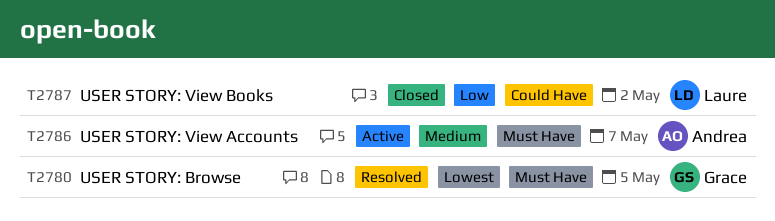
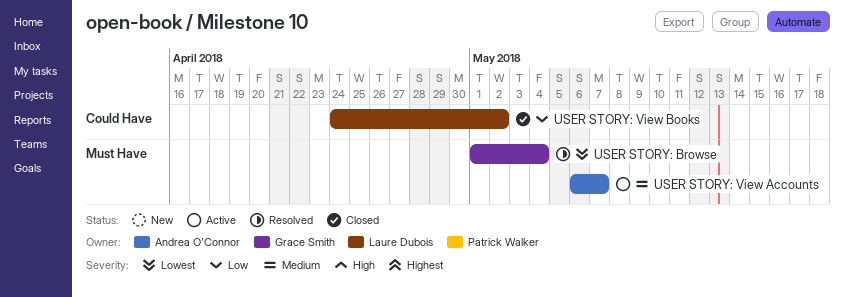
USER STORY: Browse, due: May 5 -> May 4

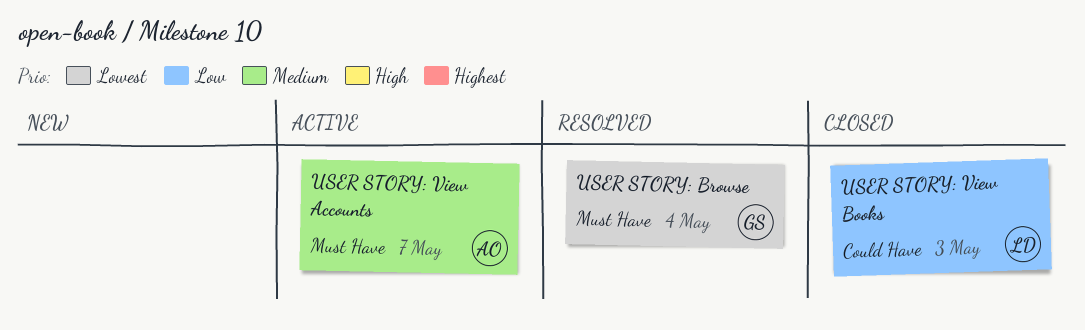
USER STORY: View Books, due: May 2 -> May 3

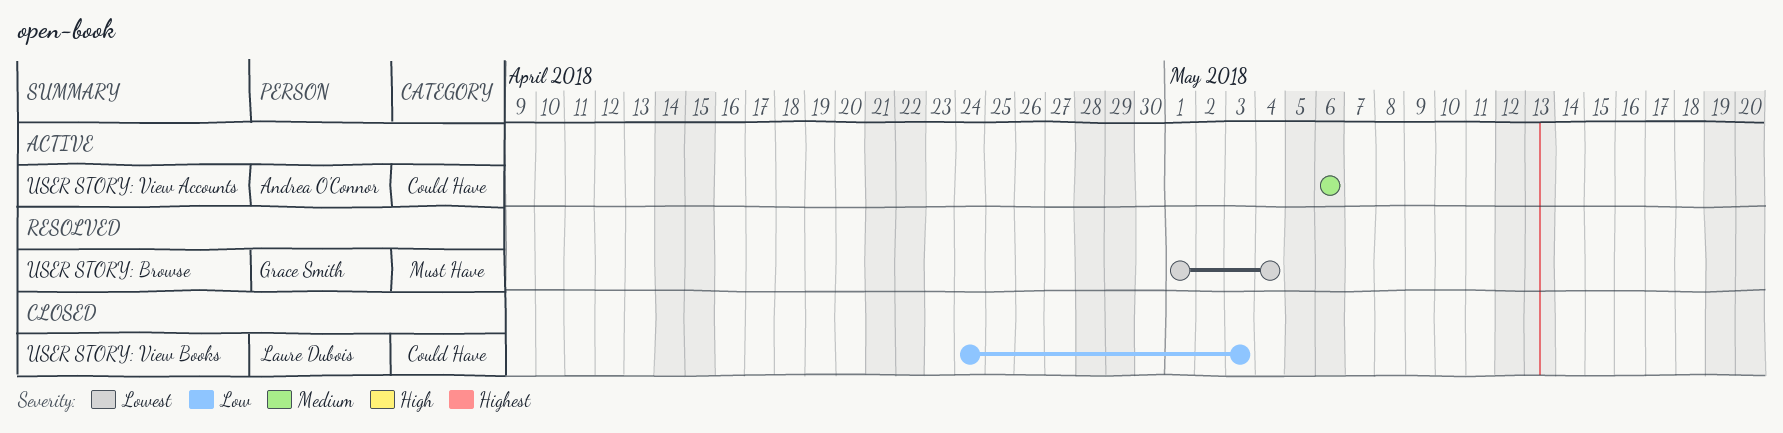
USER STORY: View Accounts, label: Must Have -> Could Have
USER STORY: View Accounts, due: May 7 -> May 6

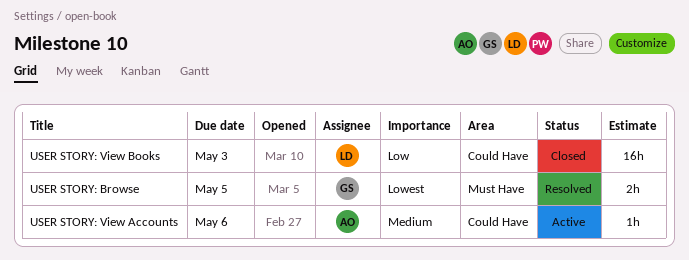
USER STORY: Browse, due: May 4 -> May 5

